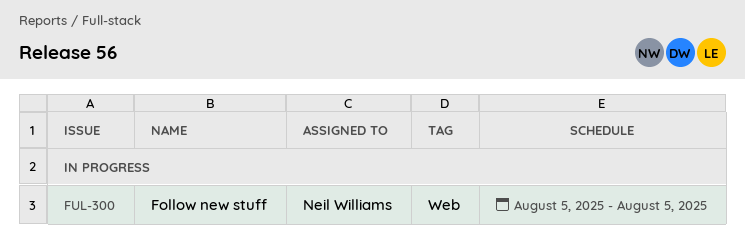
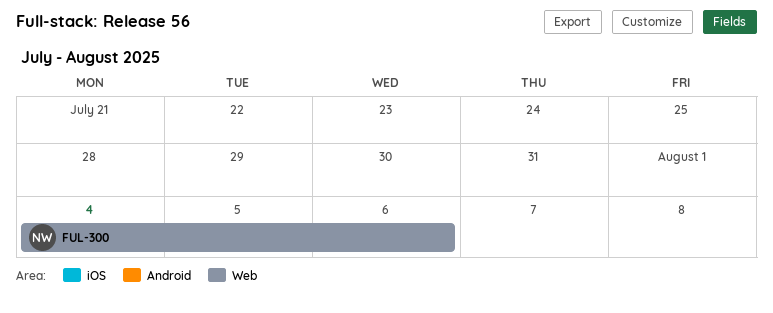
FUL-300, start: Aug 5 -> Aug 4
FUL-300, due: Aug 5 -> Aug 6

